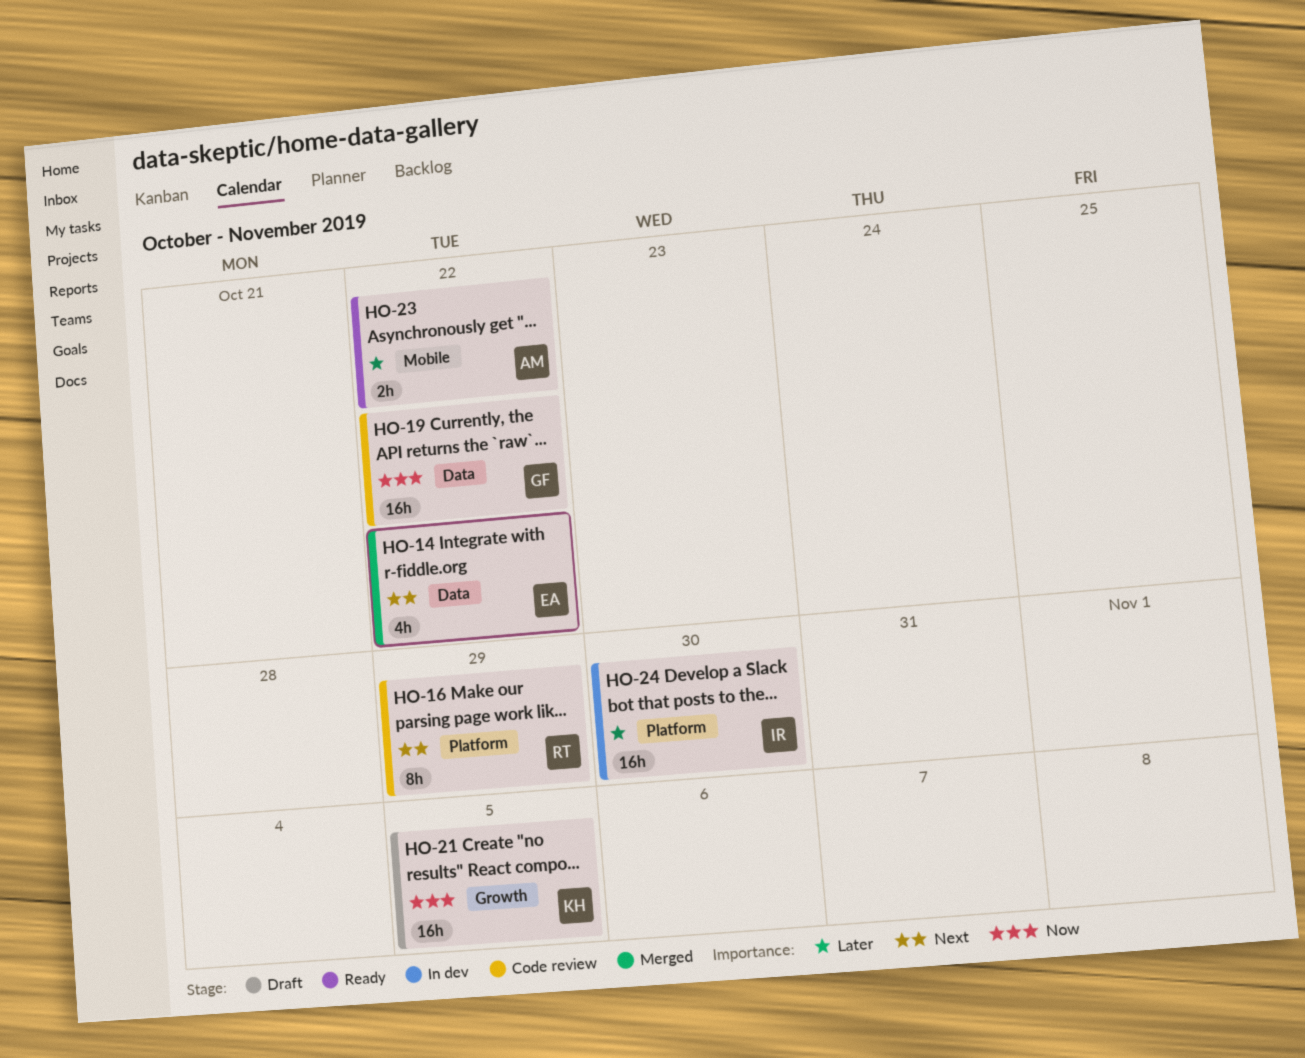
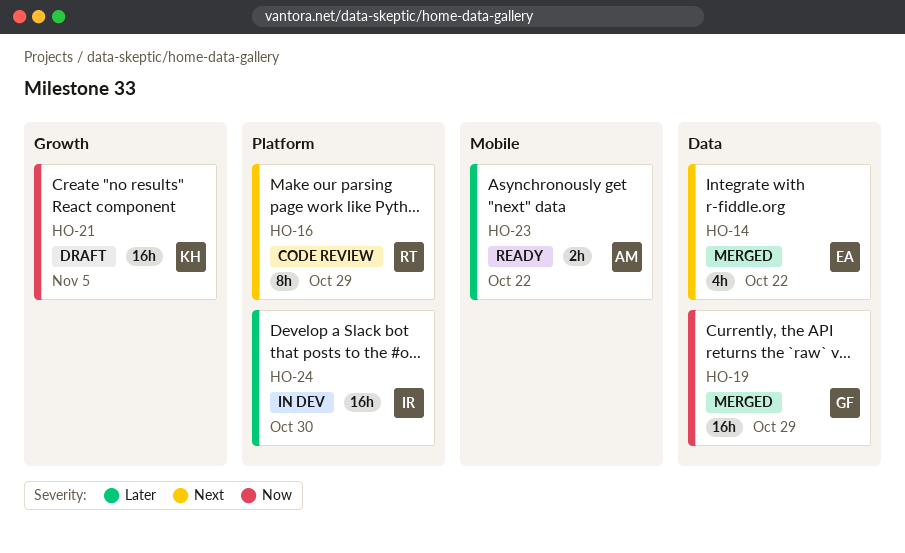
HO-19, status: Code review -> Merged
HO-19, due: Oct 22 -> Oct 29

